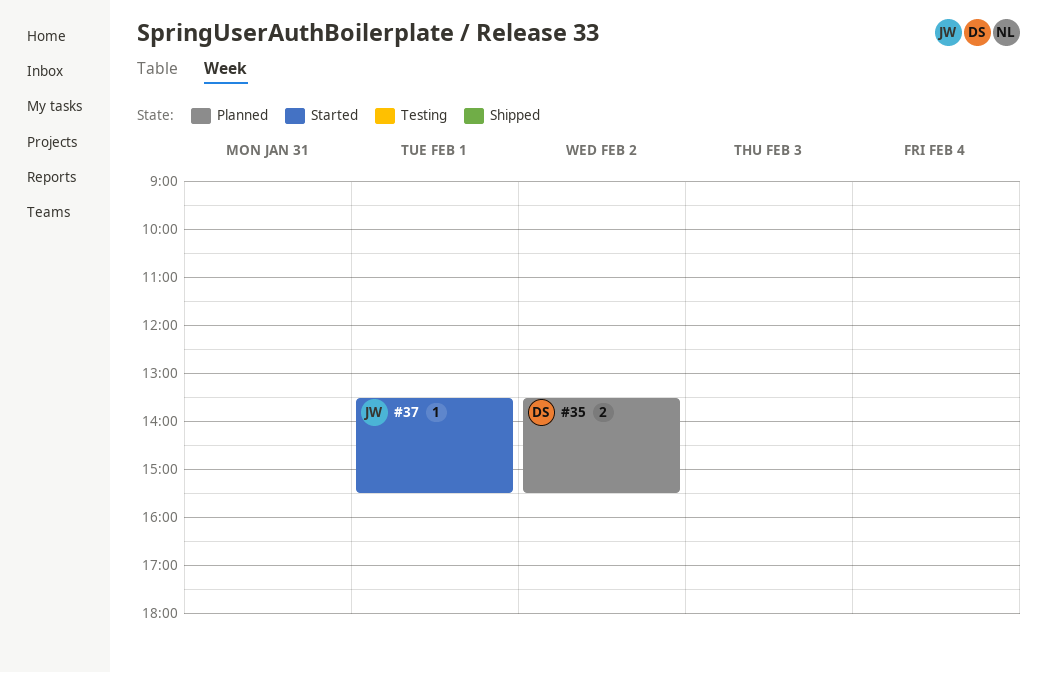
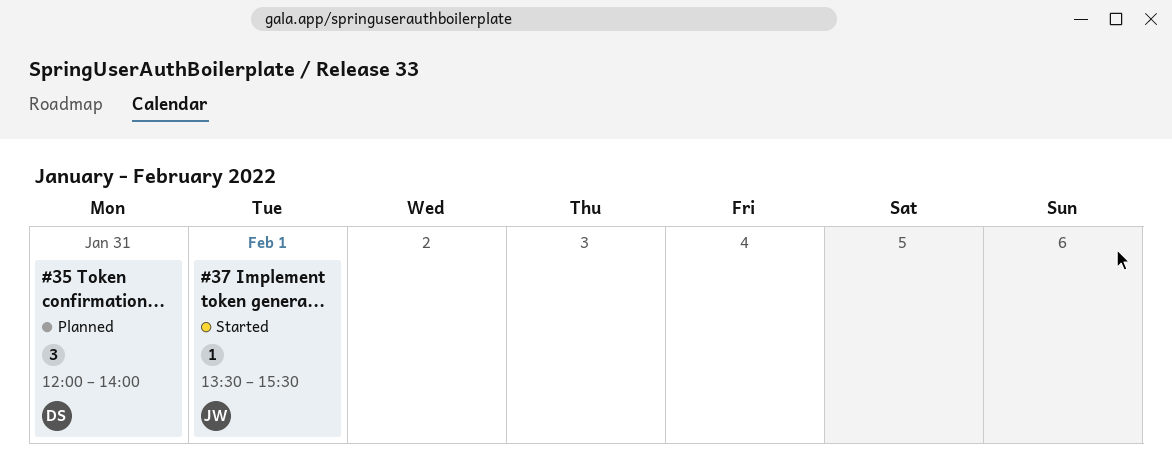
#35, estimate: 2 -> 3
#35, day: Feb 2 -> Jan 31
#35, begins: 13:30 -> 12:00
#35, ends: 15:30 -> 14:00

